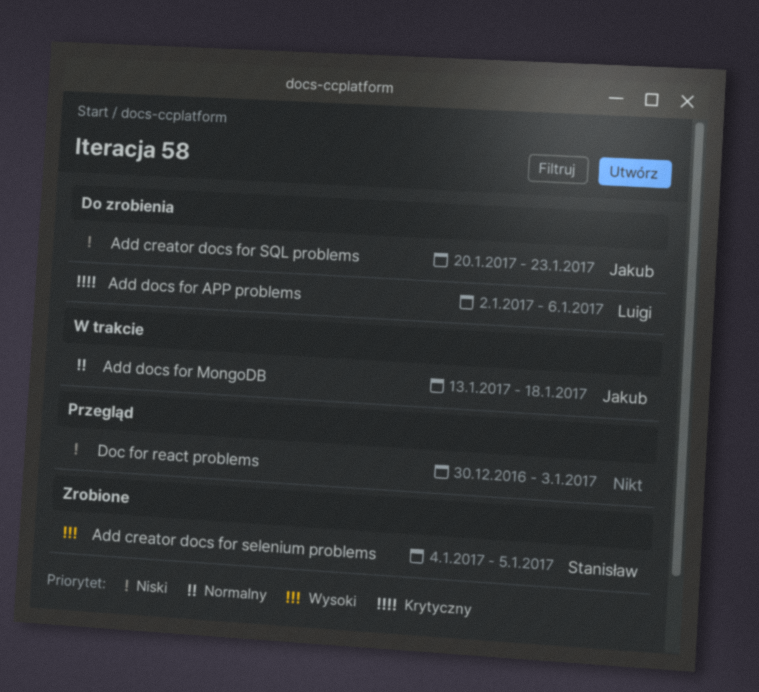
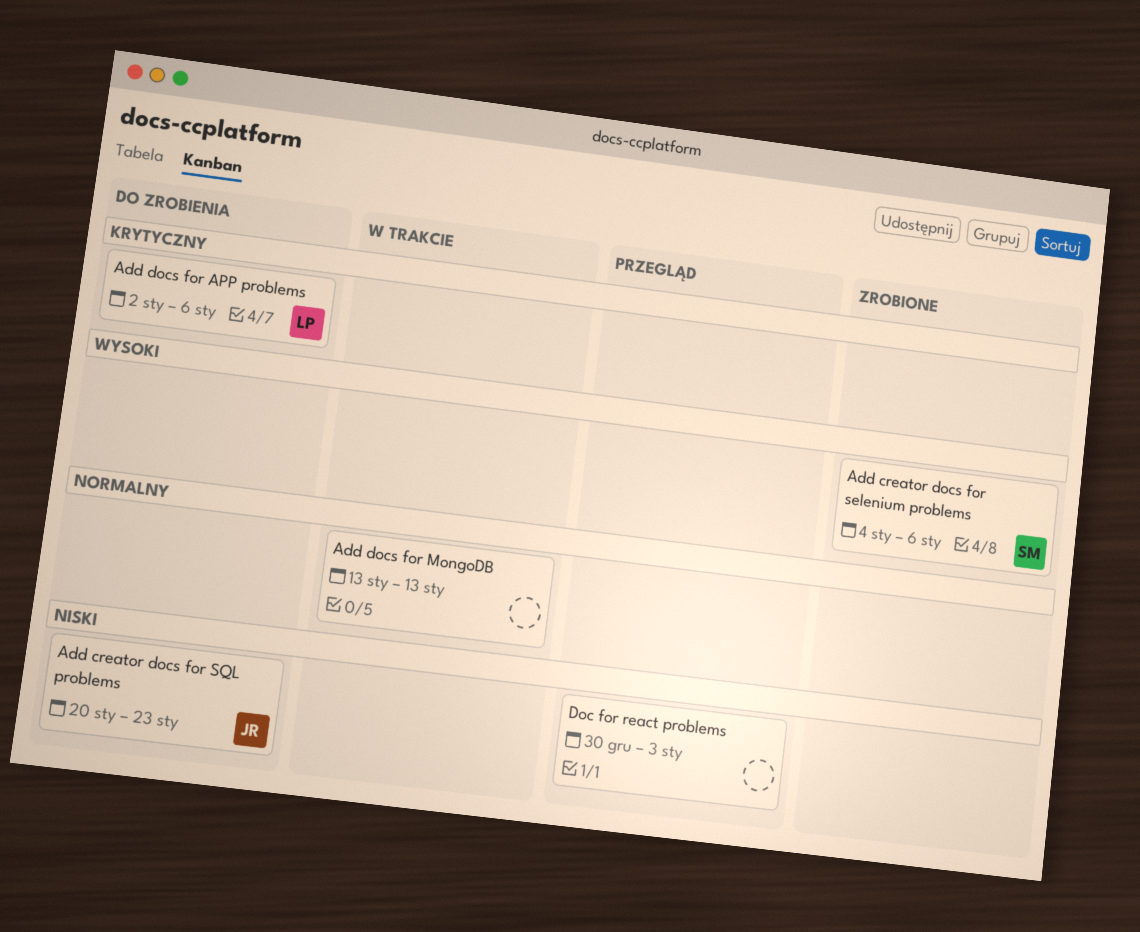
Add creator docs for selenium problems, due: Jan 5 -> Jan 6
Add docs for MongoDB, owner: Jakub -> none
Add docs for MongoDB, due: Jan 18 -> Jan 13

